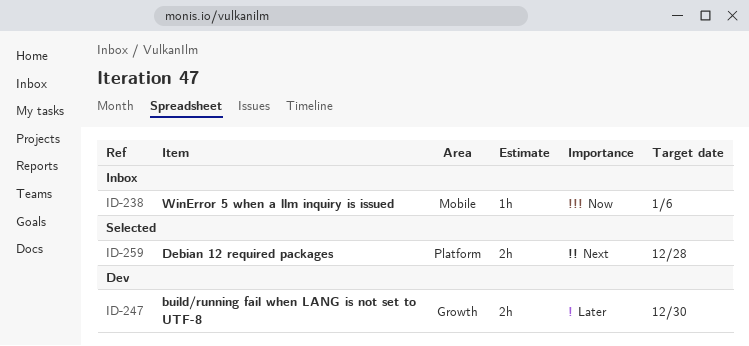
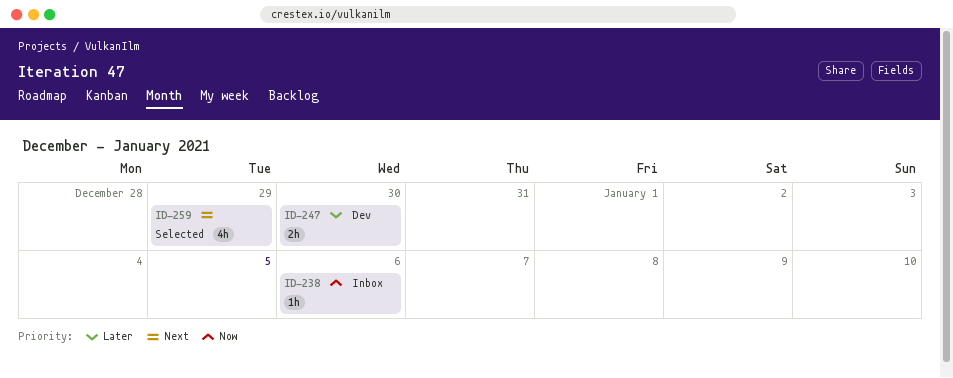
ID-259, estimate: 2h -> 4h
ID-259, due: Dec 28 -> Dec 29

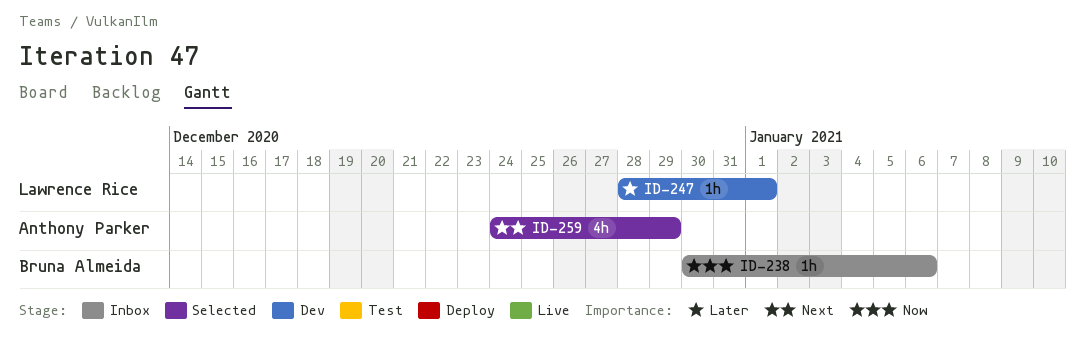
ID-247, estimate: 2h -> 1h
ID-247, due: Dec 30 -> Jan 1

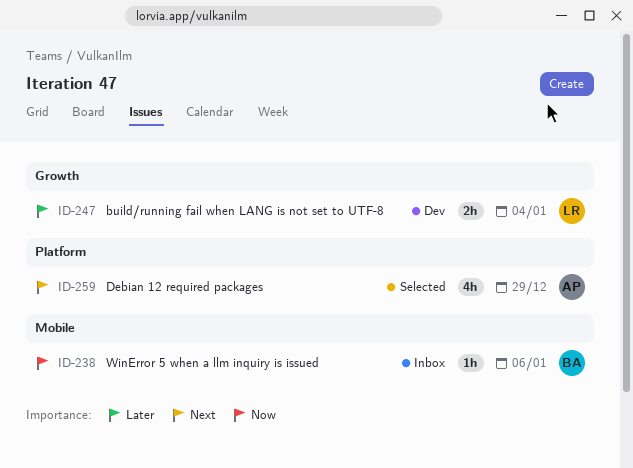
ID-247, estimate: 1h -> 2h
ID-247, due: Jan 1 -> Jan 4

